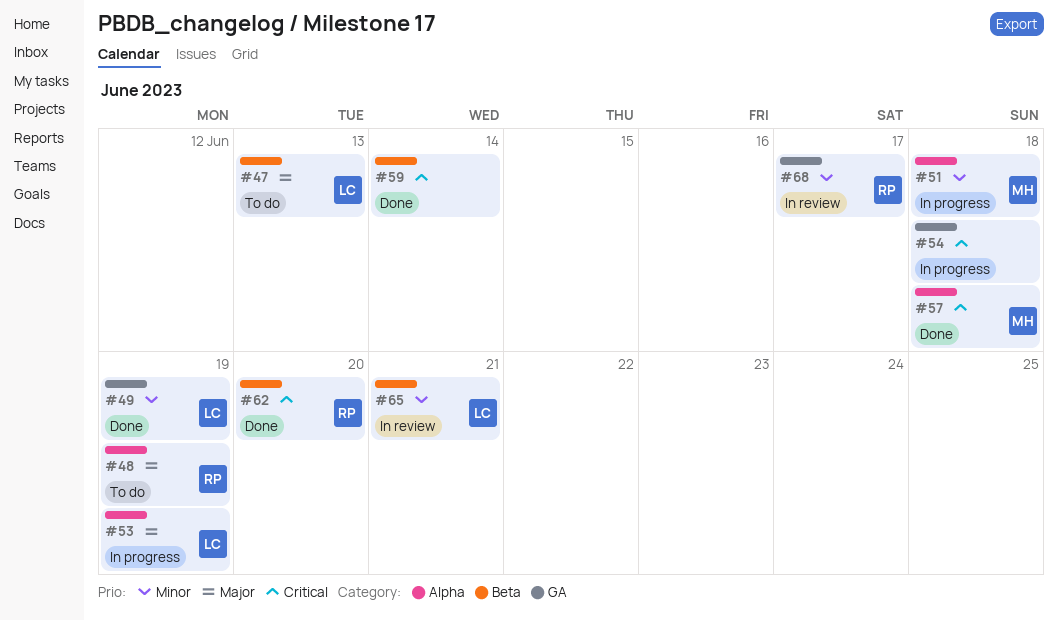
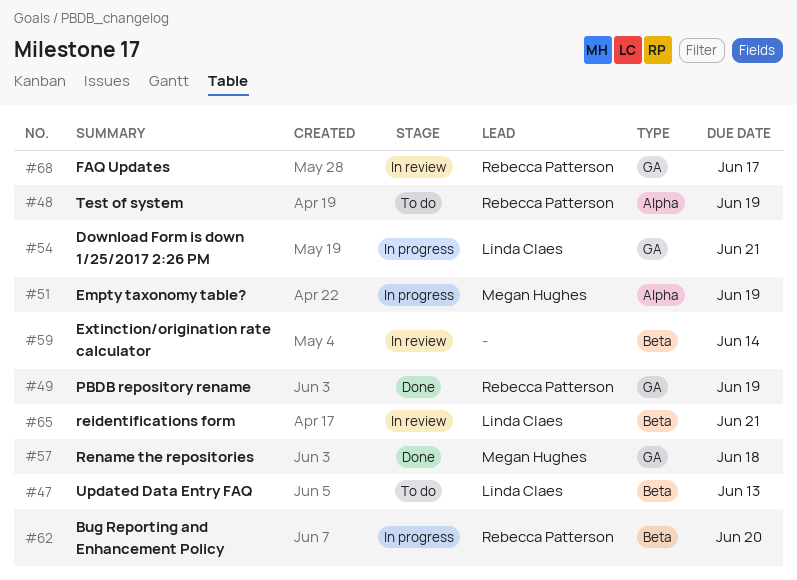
#49, owner: Linda Claes -> Rebecca Patterson
#51, due: Jun 18 -> Jun 19
#53: present -> none
#54, owner: none -> Linda Claes
#54, due: Jun 18 -> Jun 21
#57, label: Alpha -> GA
#59, status: Done -> In review
#62, status: Done -> In progress

